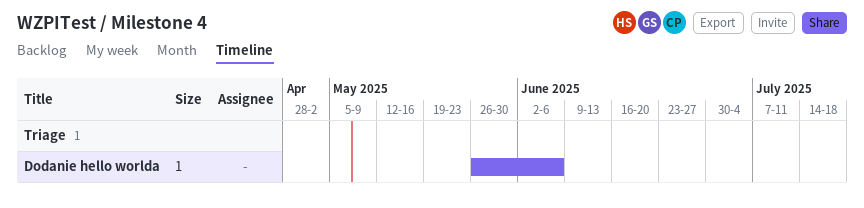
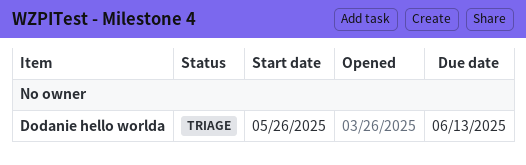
Dodanie hello worlda, due: Jun 6 -> Jun 13

